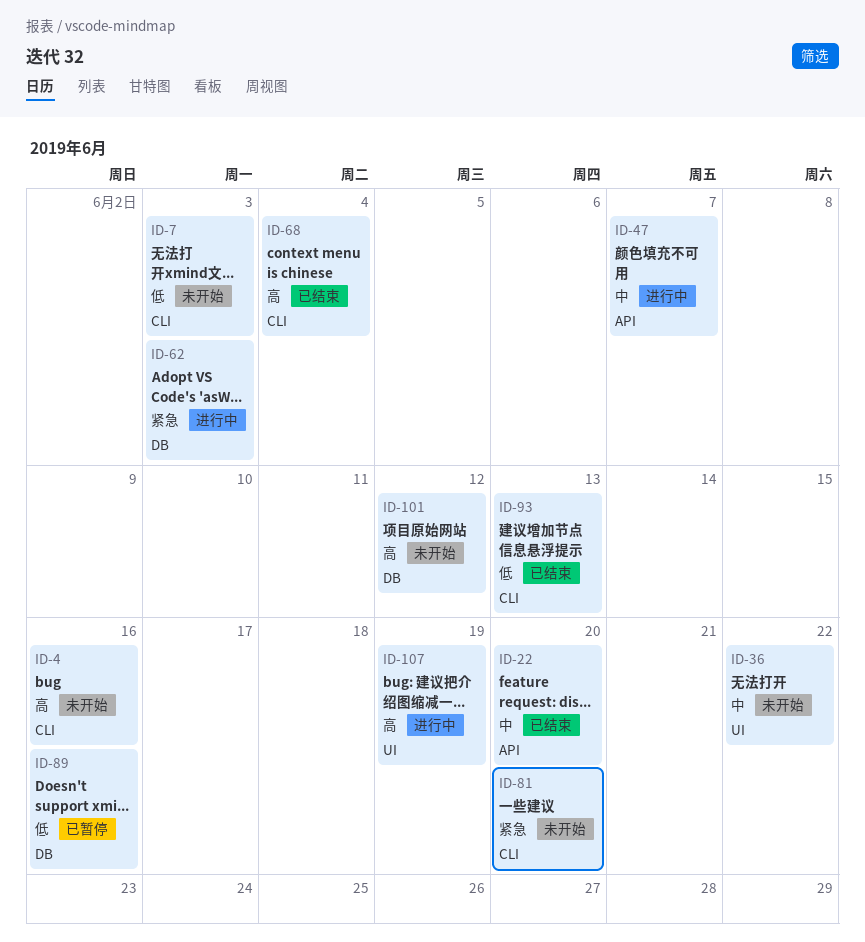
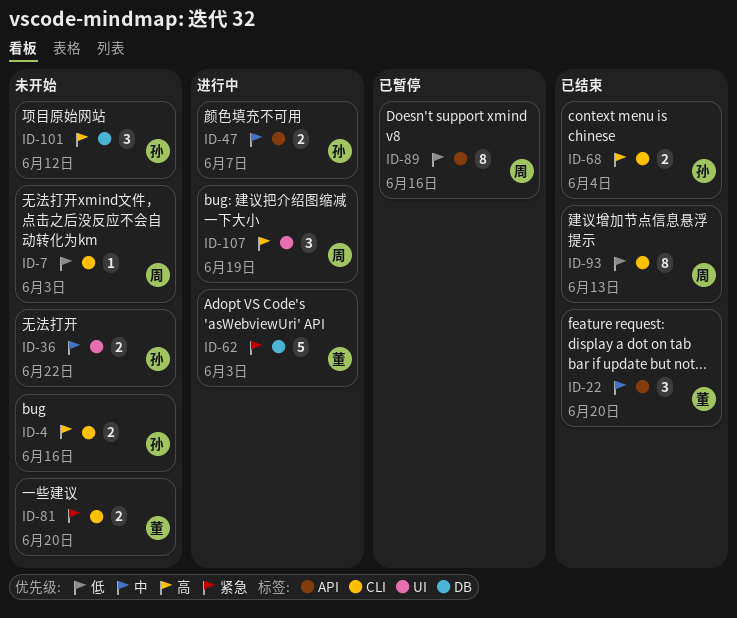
ID-89, label: DB -> API

